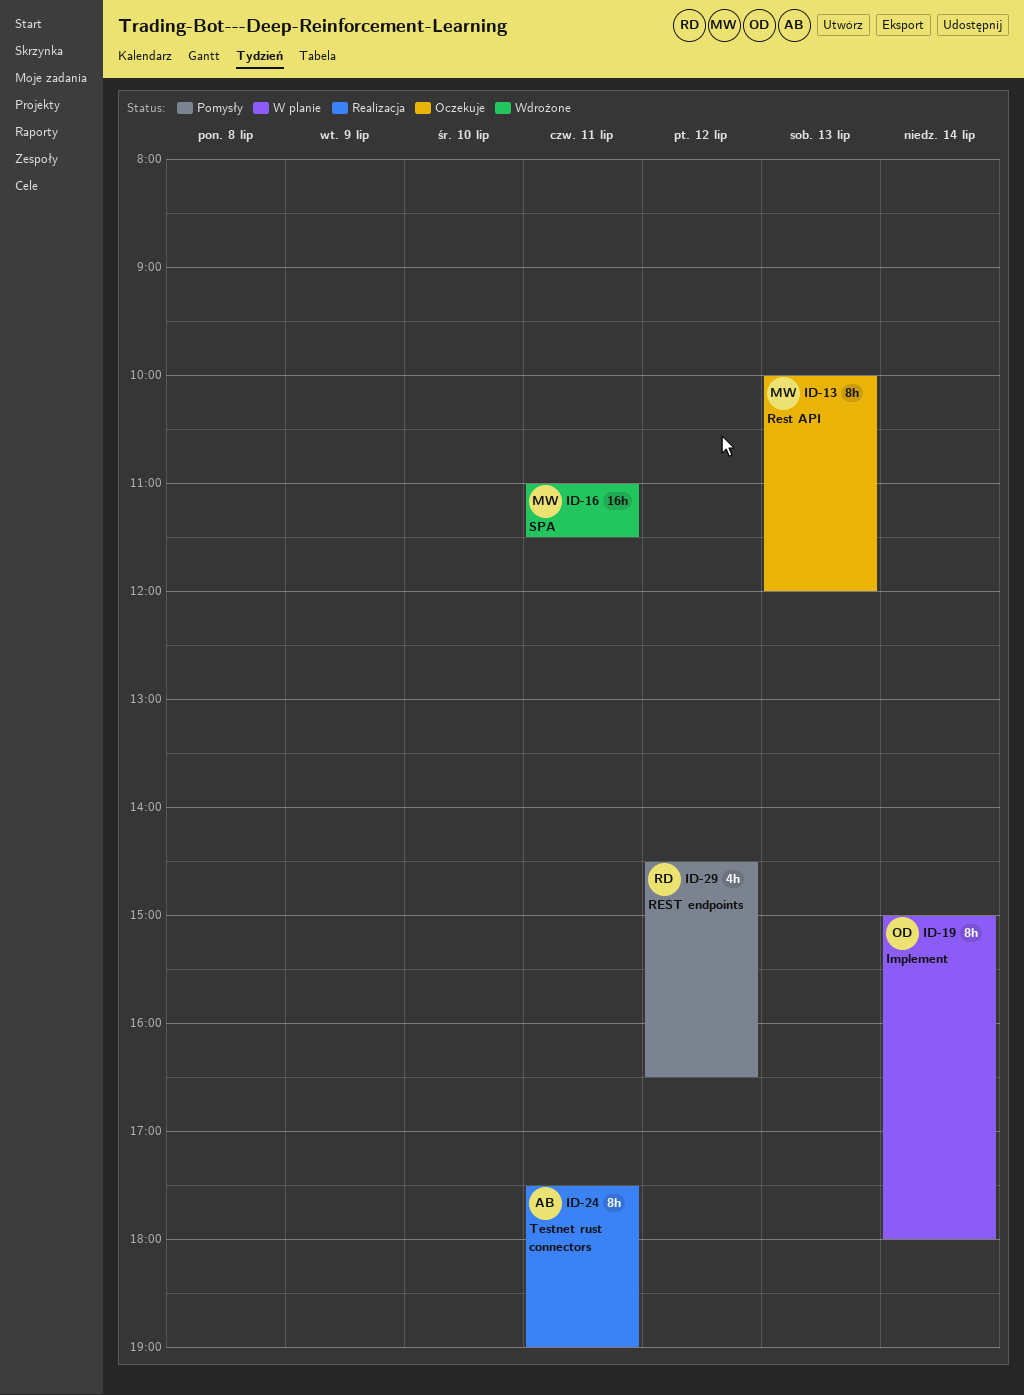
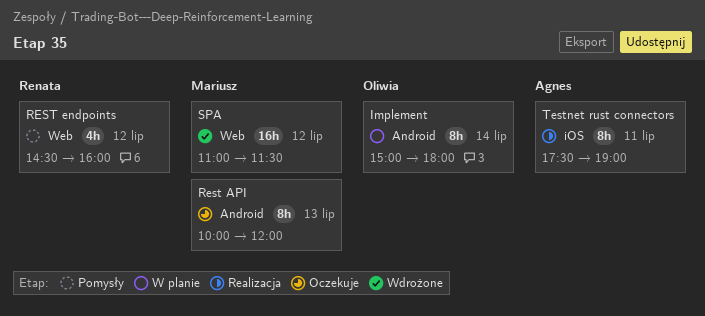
REST endpoints, ends: 16:30 -> 16:00
SPA, day: Jul 11 -> Jul 12

